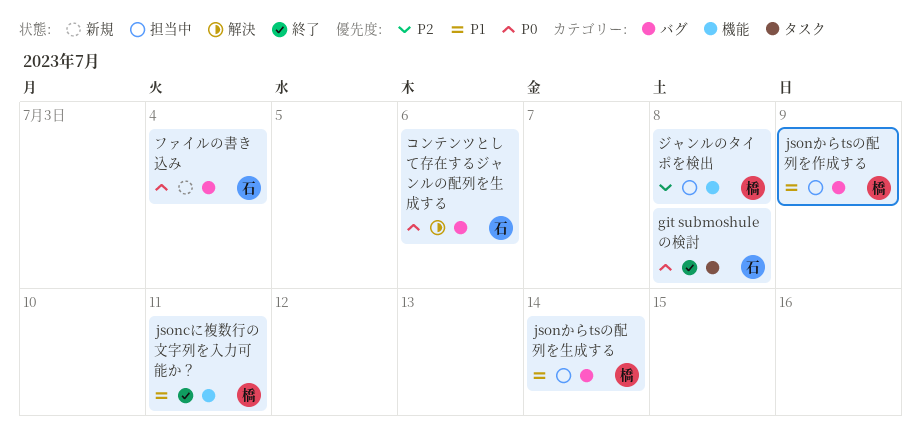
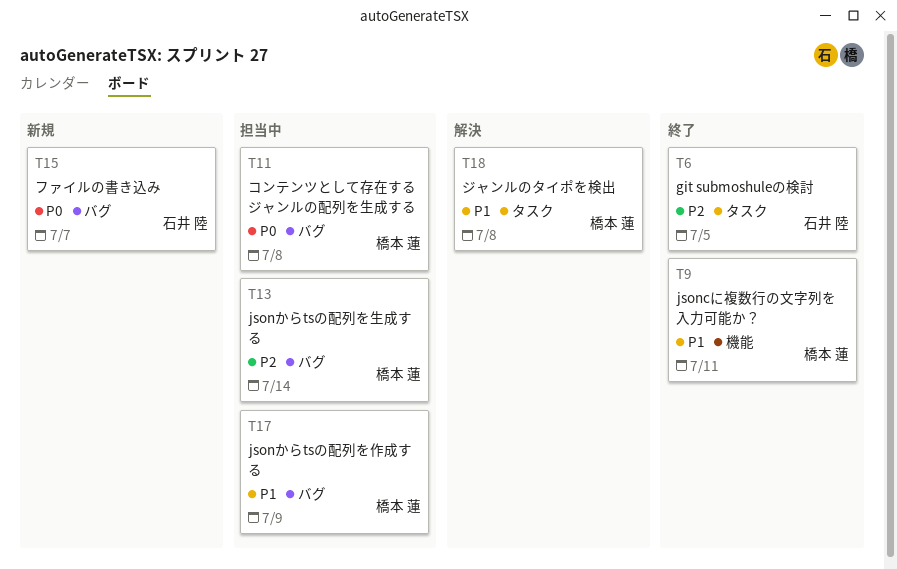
git submoshuleの検討, priority: P0 -> P2
git submoshuleの検討, due: Jul 8 -> Jul 5
jsonからtsの配列を生成する, priority: P1 -> P2
コンテンツとして存在するジャンルの配列を生成する, status: 解決 -> 担当中
コンテンツとして存在するジャンルの配列を生成する, owner: 石井 陸 -> 橋本 蓮
コンテンツとして存在するジャンルの配列を生成する, due: Jul 6 -> Jul 8
ジャンルのタイポを検出, status: 担当中 -> 解決
ジャンルのタイポを検出, priority: P2 -> P1
ジャンルのタイポを検出, label: 機能 -> タスク
ファイルの書き込み, due: Jul 4 -> Jul 7

